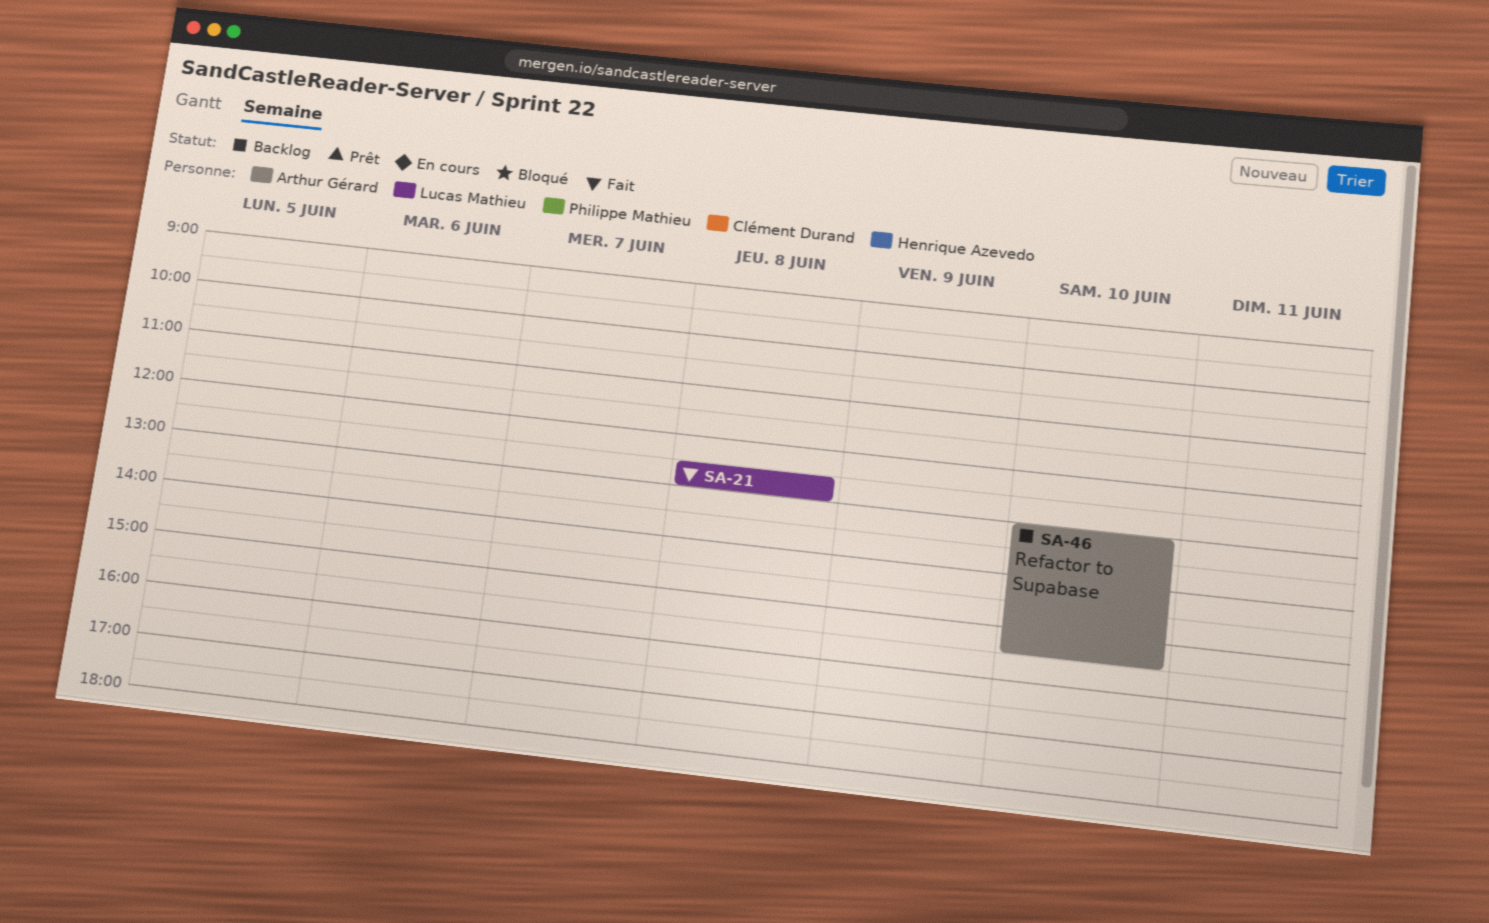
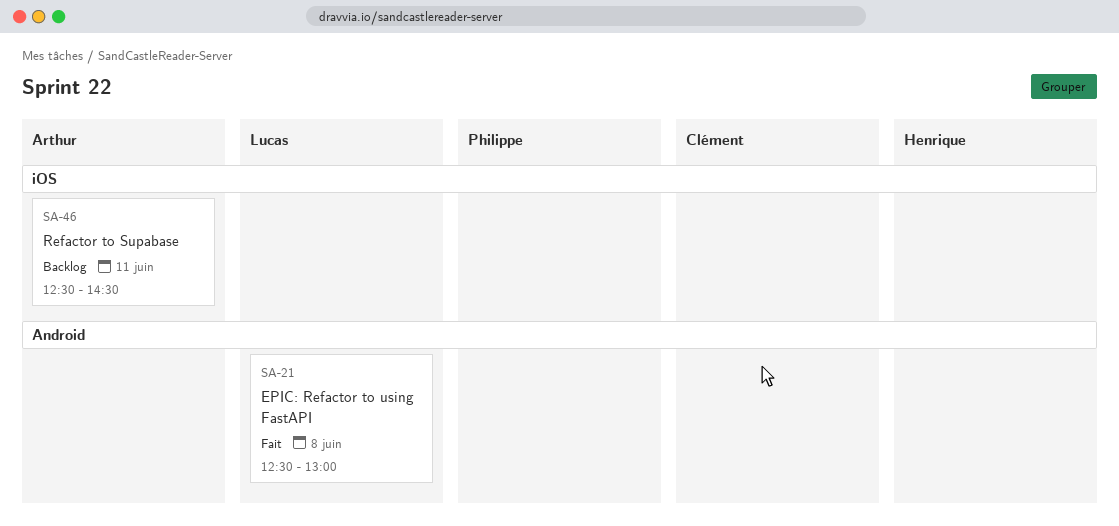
SA-46, day: Jun 10 -> Jun 11
SA-46, begins: 13:00 -> 12:30
SA-46, ends: 15:30 -> 14:30

